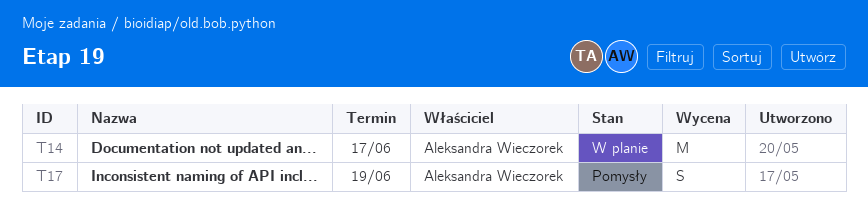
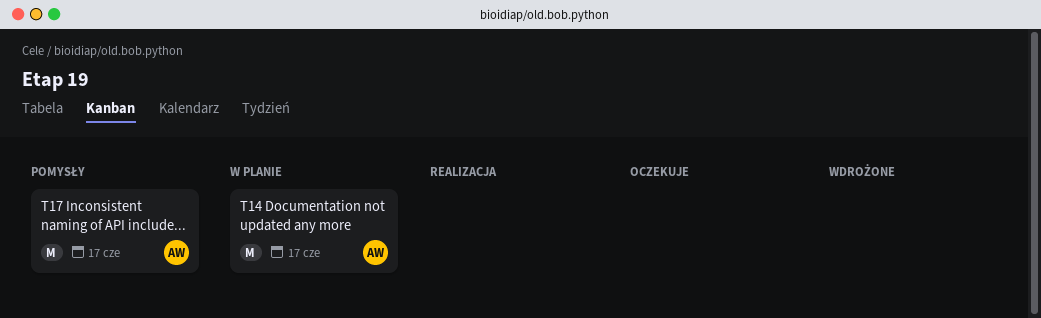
T17, estimate: S -> M
T17, due: Jun 19 -> Jun 17

